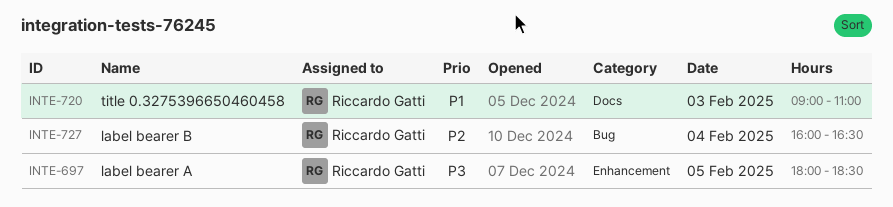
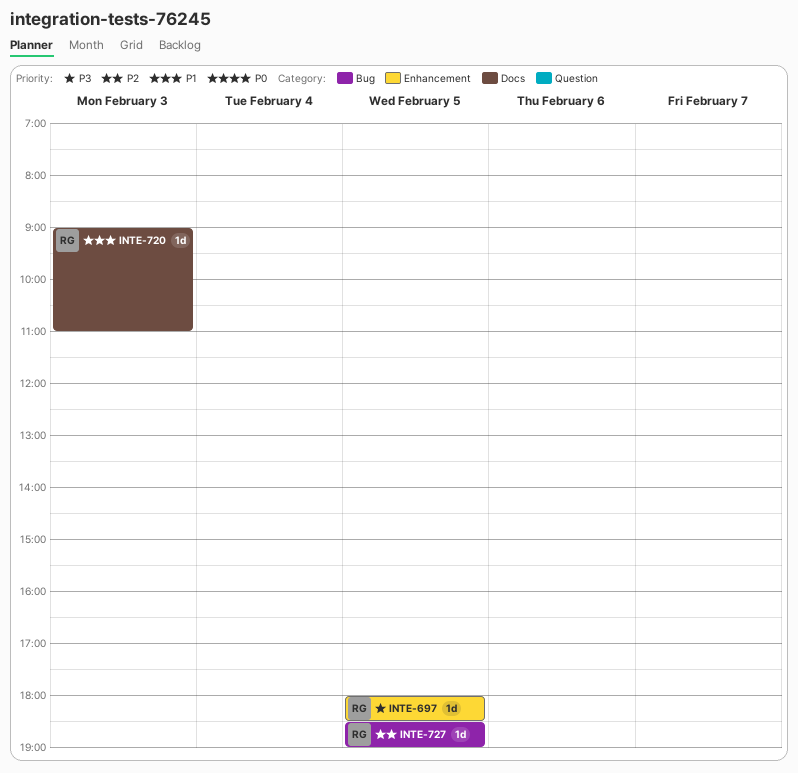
INTE-727, day: Feb 4 -> Feb 5
INTE-727, begins: 16:00 -> 18:30
INTE-727, ends: 16:30 -> 19:00

